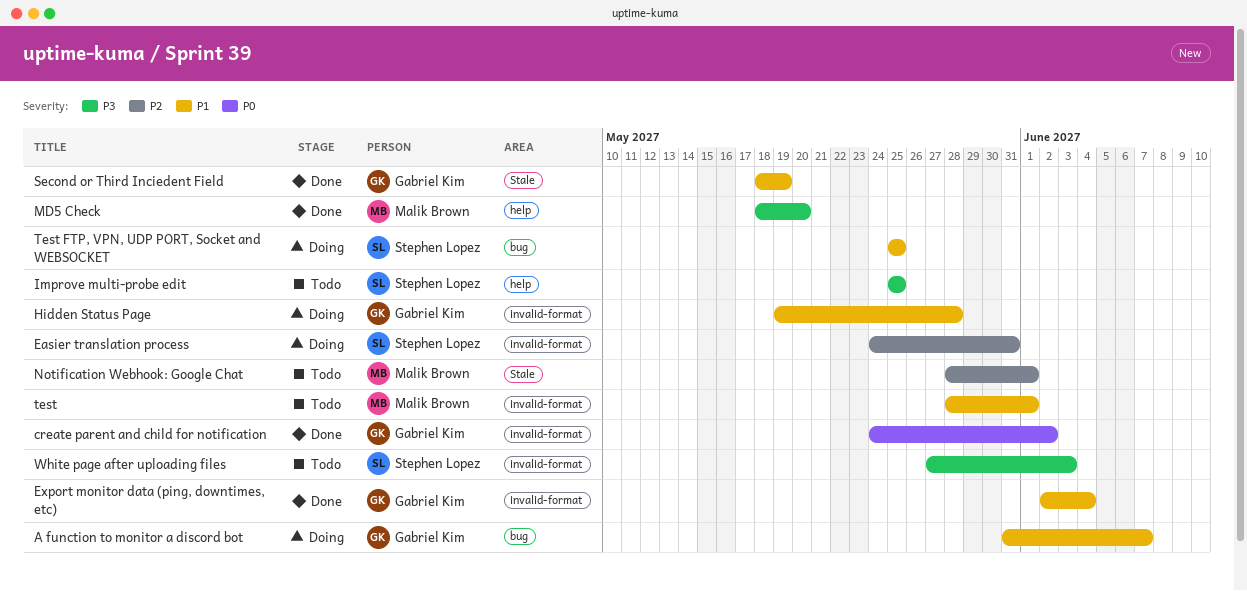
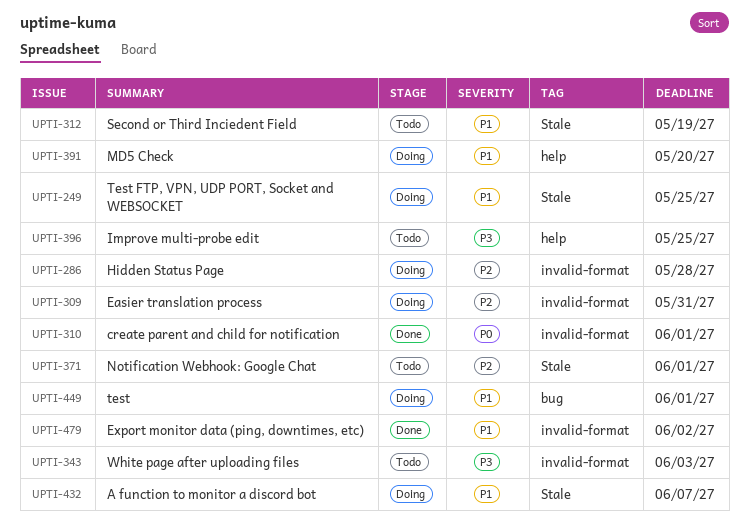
A function to monitor a discord bot, label: bug -> Stale
create parent and child for notification, due: Jun 2 -> Jun 1
Export monitor data (ping, downtimes, etc), due: Jun 4 -> Jun 2
Hidden Status Page, priority: P1 -> P2
MD5 Check, status: Done -> Doing
MD5 Check, priority: P3 -> P1
Second or Third Inciedent Field, status: Done -> Todo
test, status: Todo -> Doing
test, label: invalid-format -> bug
Test FTP, VPN, UDP PORT, Socket and WEBSOCKET, label: bug -> Stale

